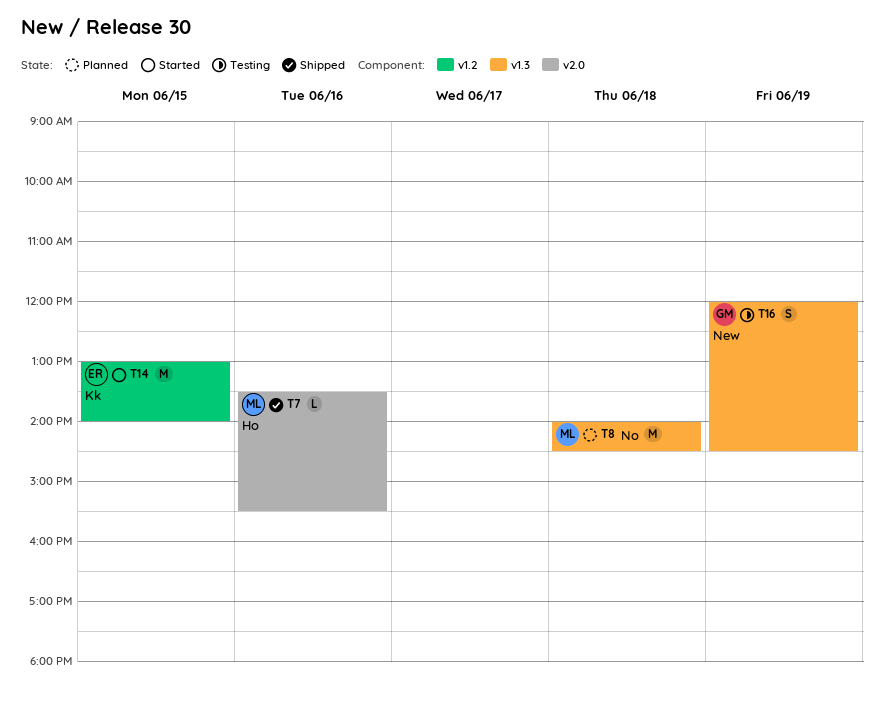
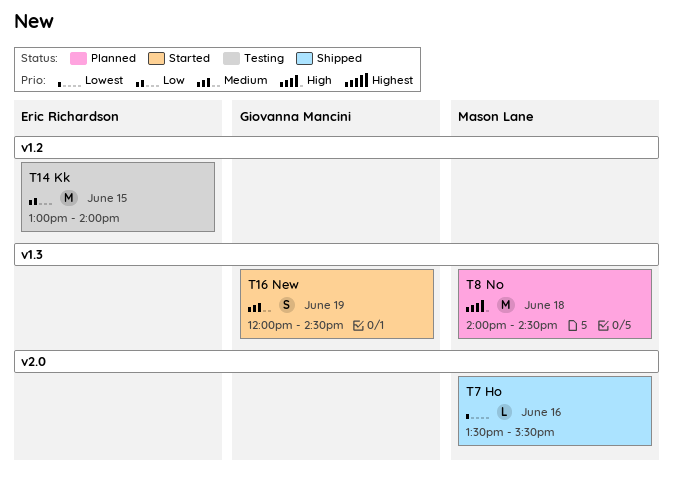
T14, status: Started -> Testing
T16, status: Testing -> Started

